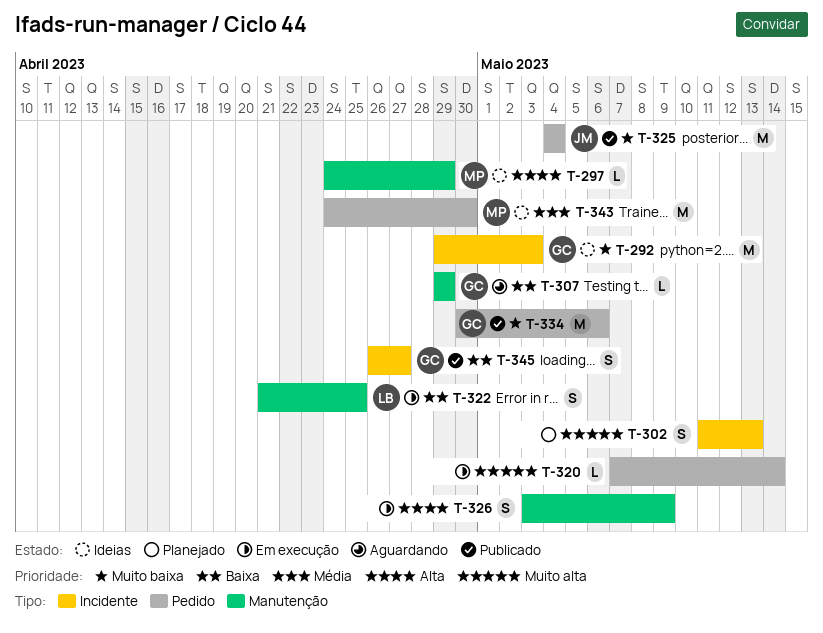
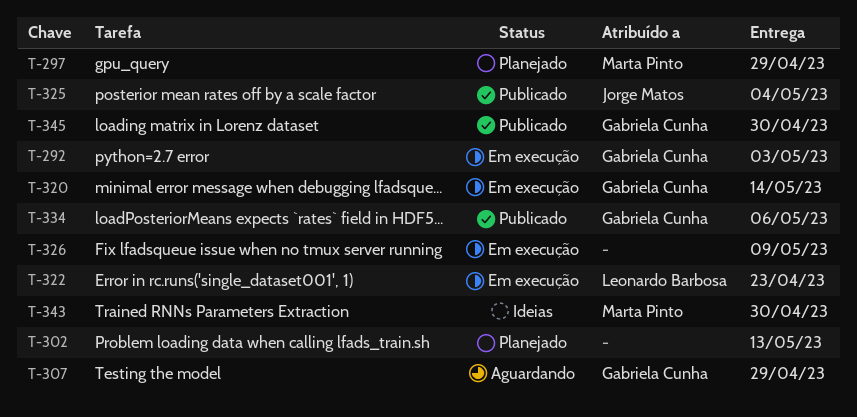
T-292, status: Ideias -> Em execução
T-297, status: Ideias -> Planejado
T-320, owner: none -> Gabriela Cunha
T-322, due: Apr 25 -> Apr 23
T-345, due: Apr 27 -> Apr 30

